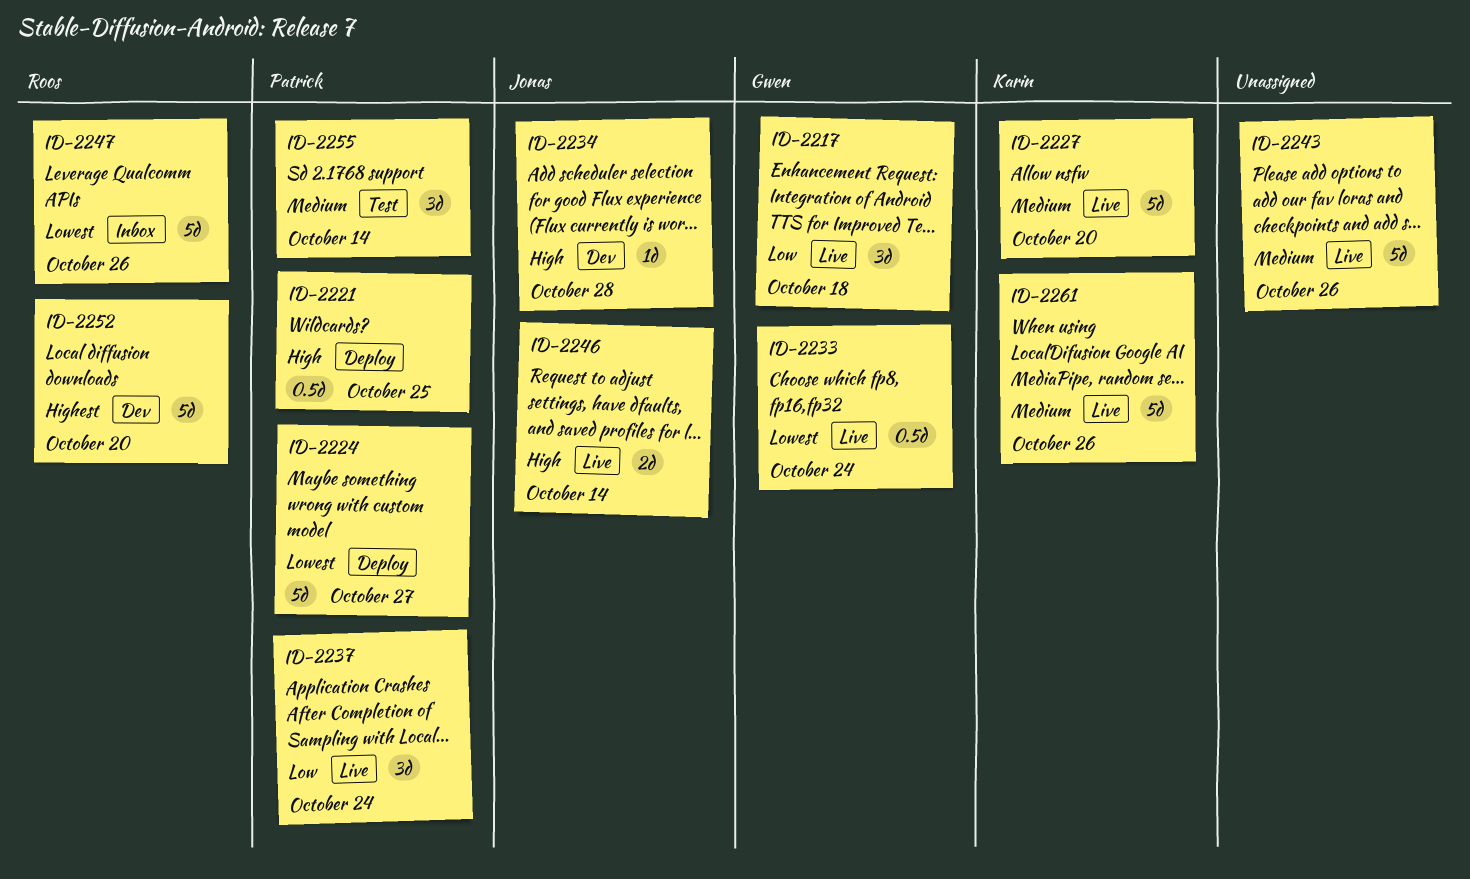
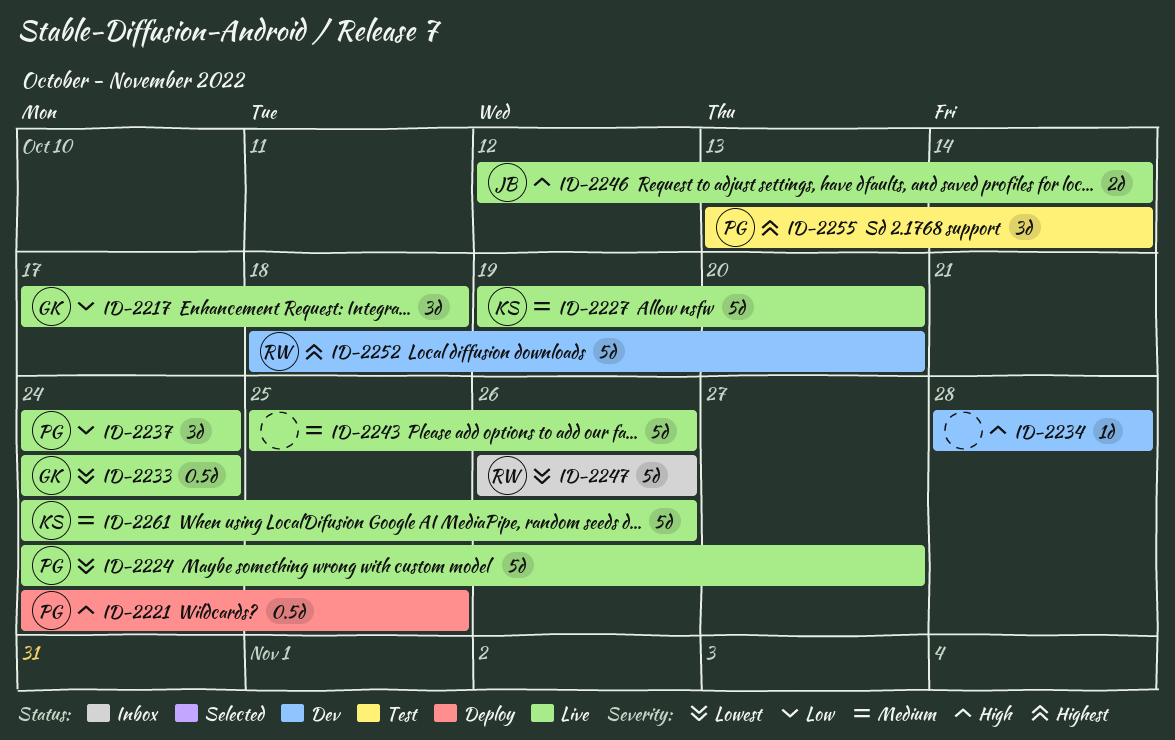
ID-2224, status: Deploy -> Live
ID-2234, owner: Jonas -> none
ID-2255, priority: Medium -> Highest

